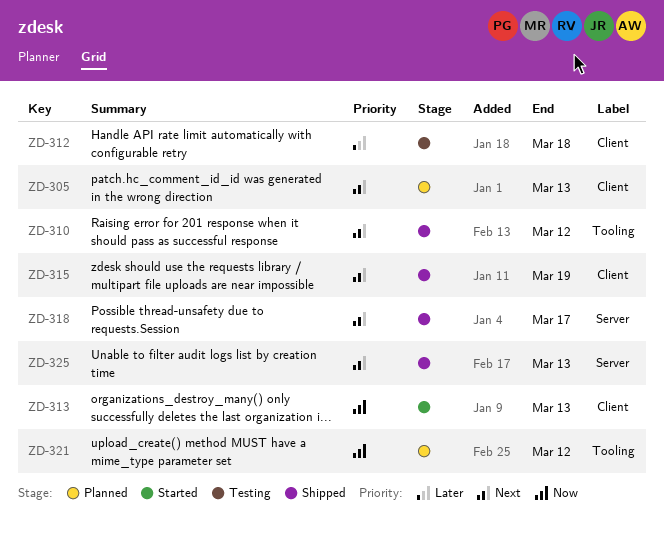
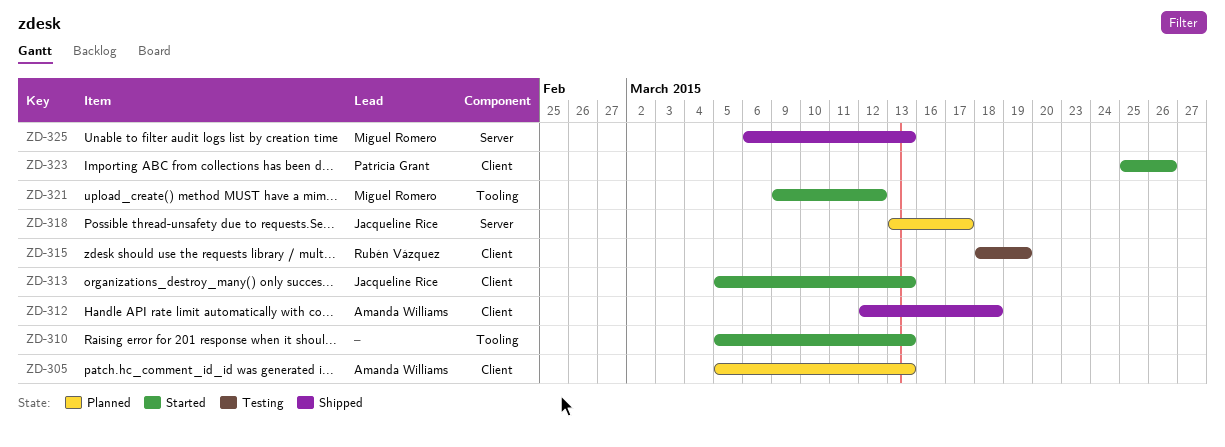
ZD-310, status: Shipped -> Started
ZD-310, due: Mar 12 -> Mar 13
ZD-312, status: Testing -> Shipped
ZD-315, status: Shipped -> Testing
ZD-318, status: Shipped -> Planned
ZD-321, status: Planned -> Started
ZD-323: none -> present

